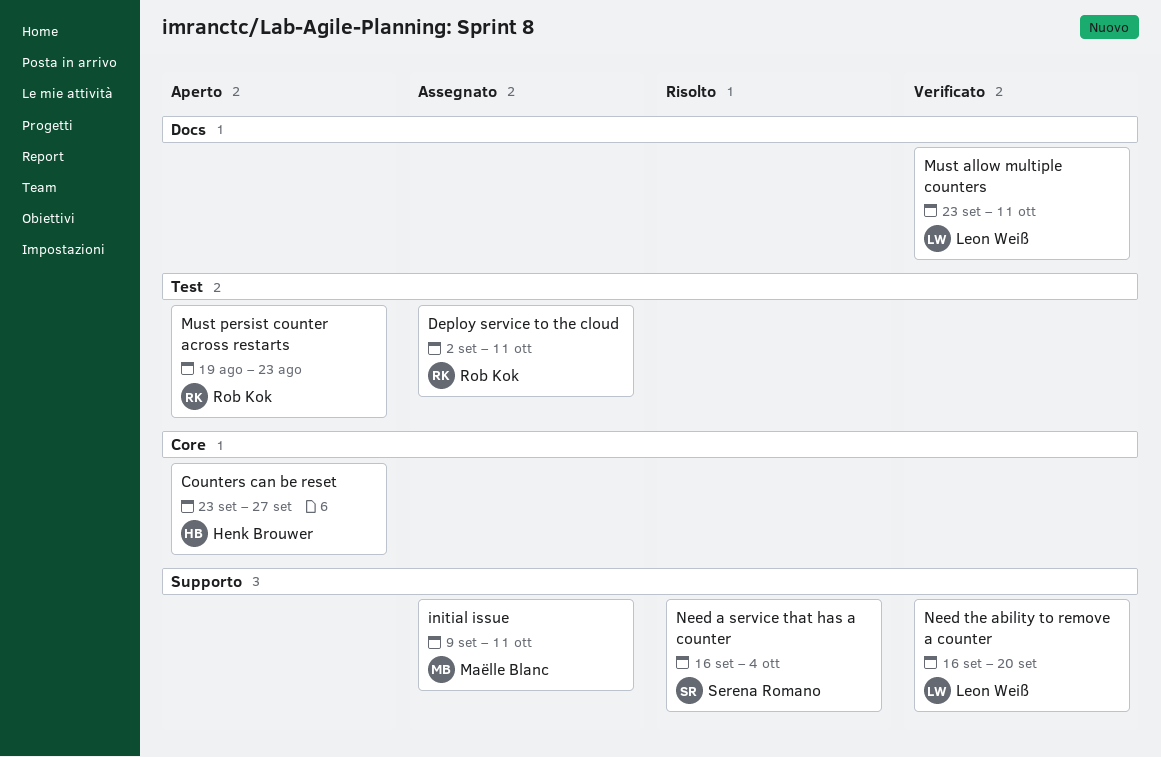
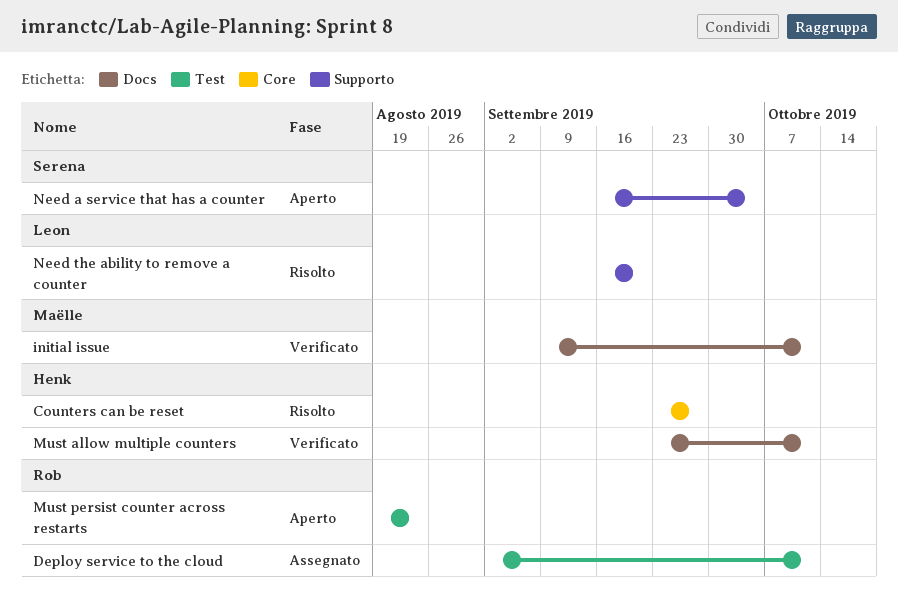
Counters can be reset, status: Aperto -> Risolto
initial issue, status: Assegnato -> Verificato
initial issue, label: Supporto -> Docs
Must allow multiple counters, owner: Leon Weiß -> Henk Brouwer
Need a service that has a counter, status: Risolto -> Aperto
Need the ability to remove a counter, status: Verificato -> Risolto

